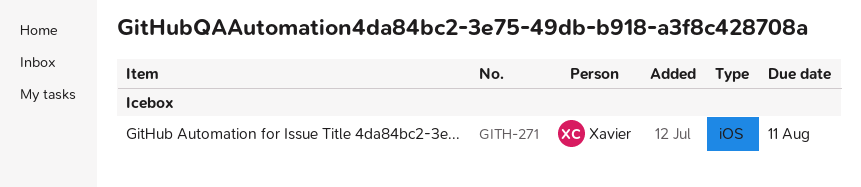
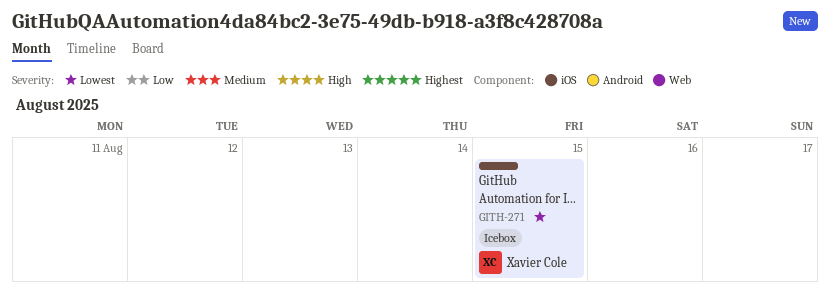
GITH-271, due: Aug 11 -> Aug 15

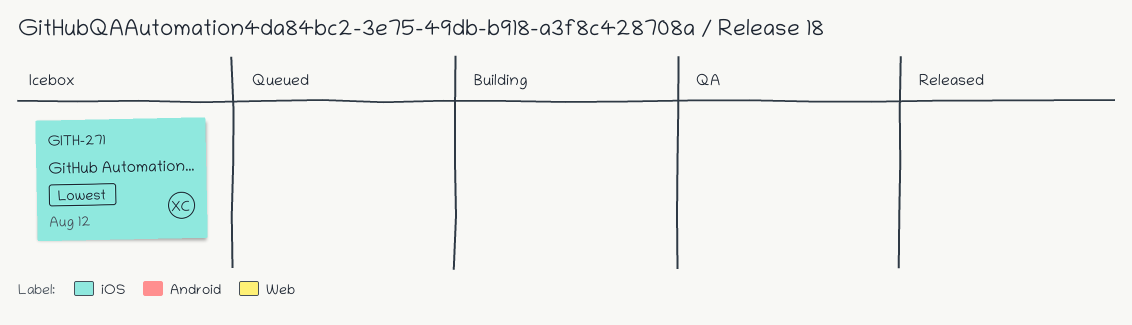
GITH-271, due: Aug 15 -> Aug 12

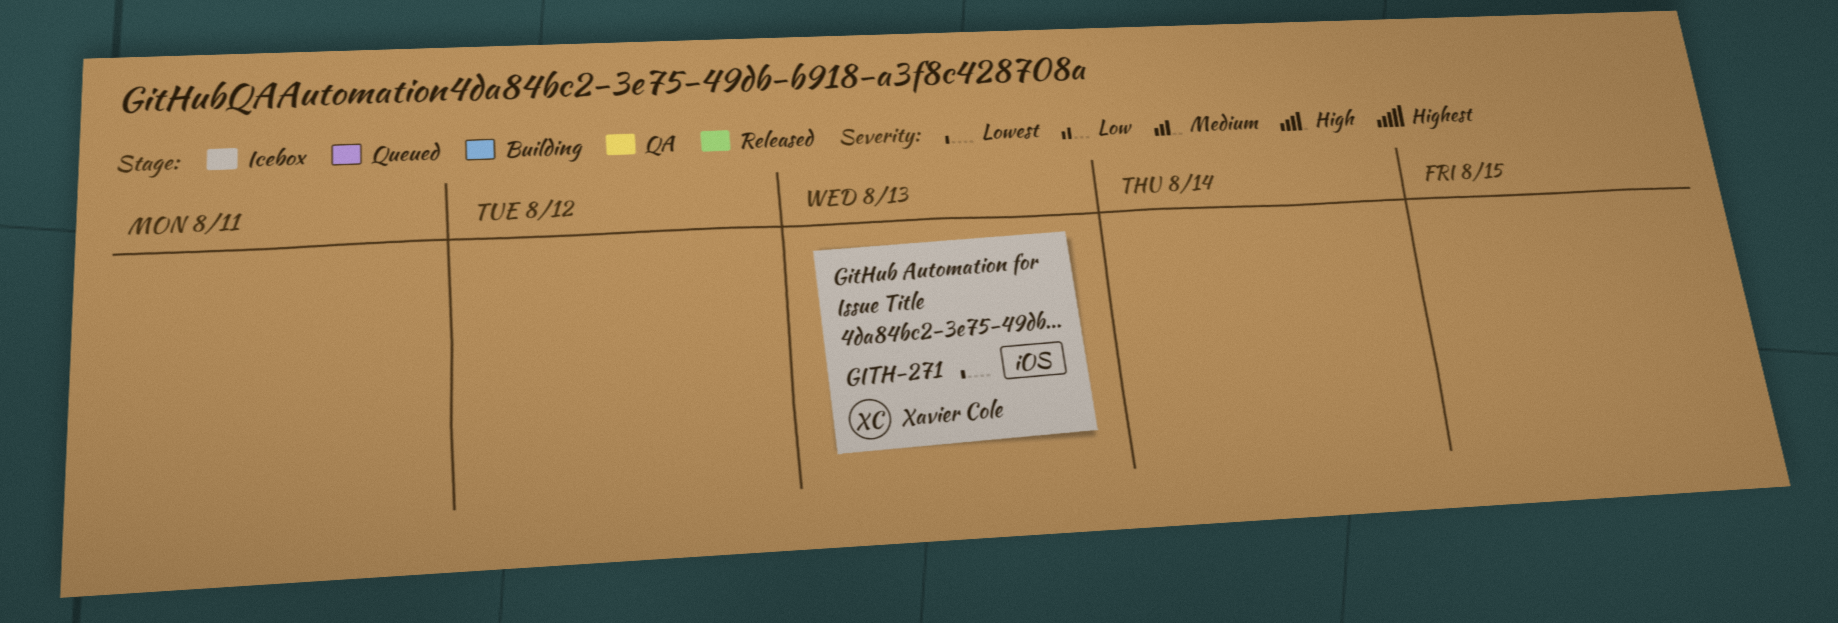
GITH-271, due: Aug 12 -> Aug 13

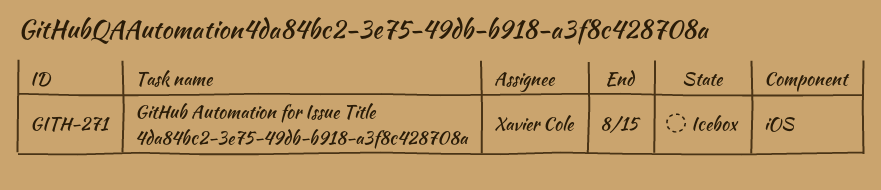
GITH-271, due: Aug 13 -> Aug 15

